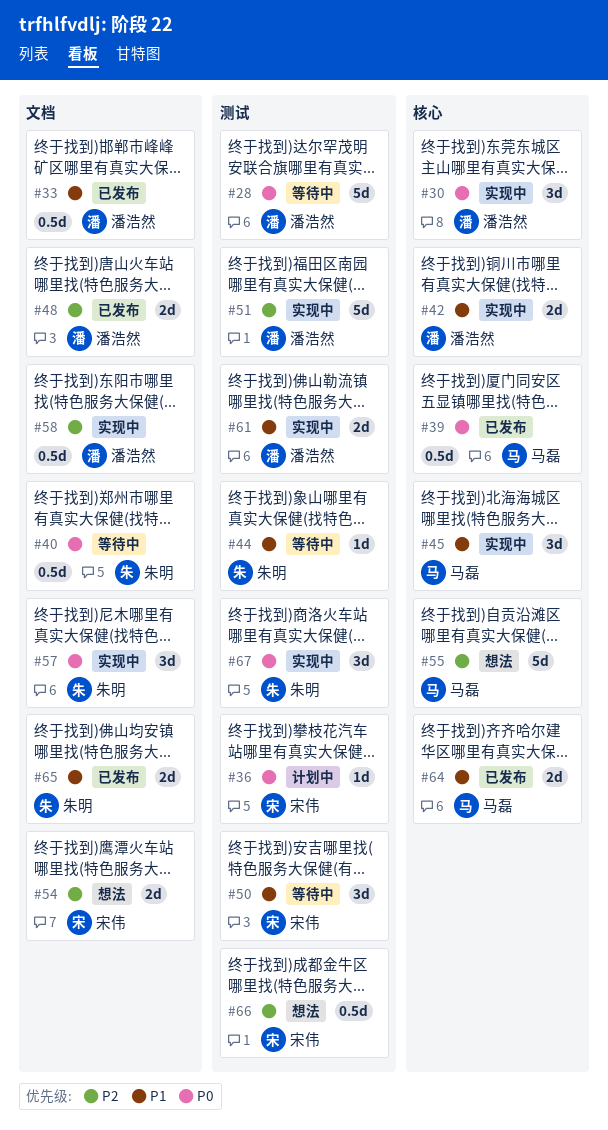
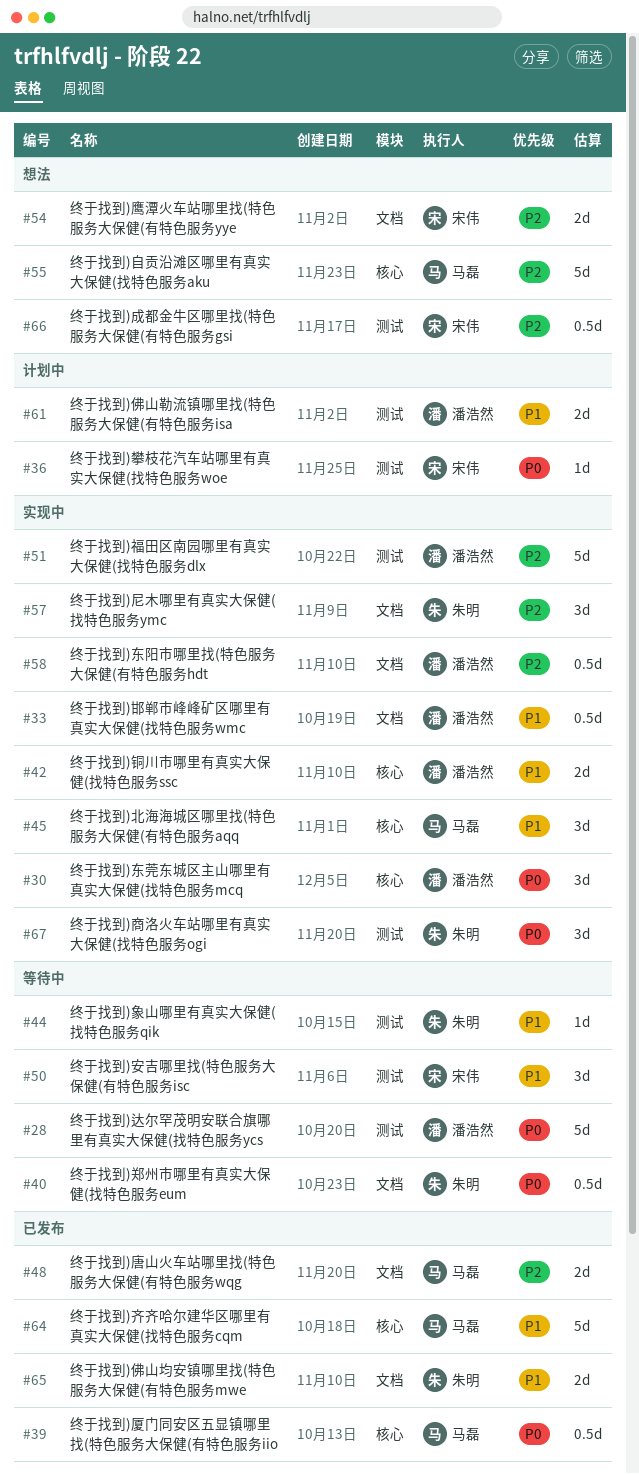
#33, status: 已发布 -> 实现中
#48, owner: 潘浩然 -> 马磊
#57, priority: P0 -> P2
#61, status: 实现中 -> 计划中
#64, estimate: 2d -> 5d

